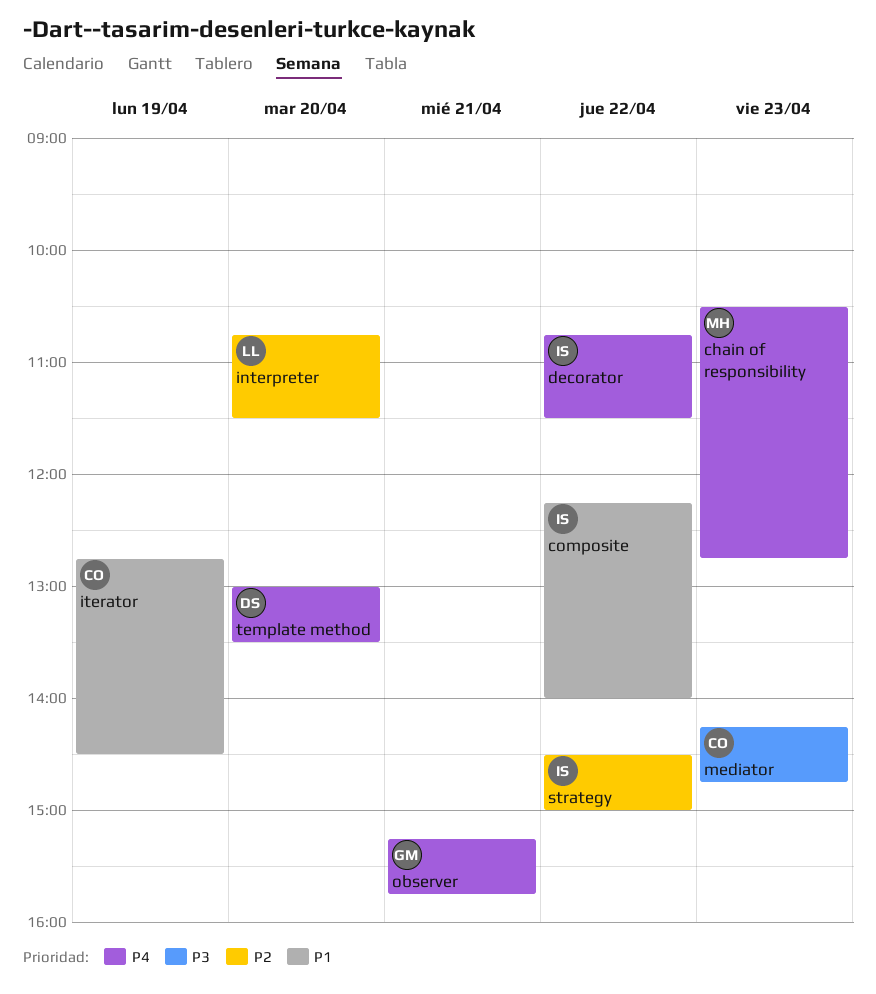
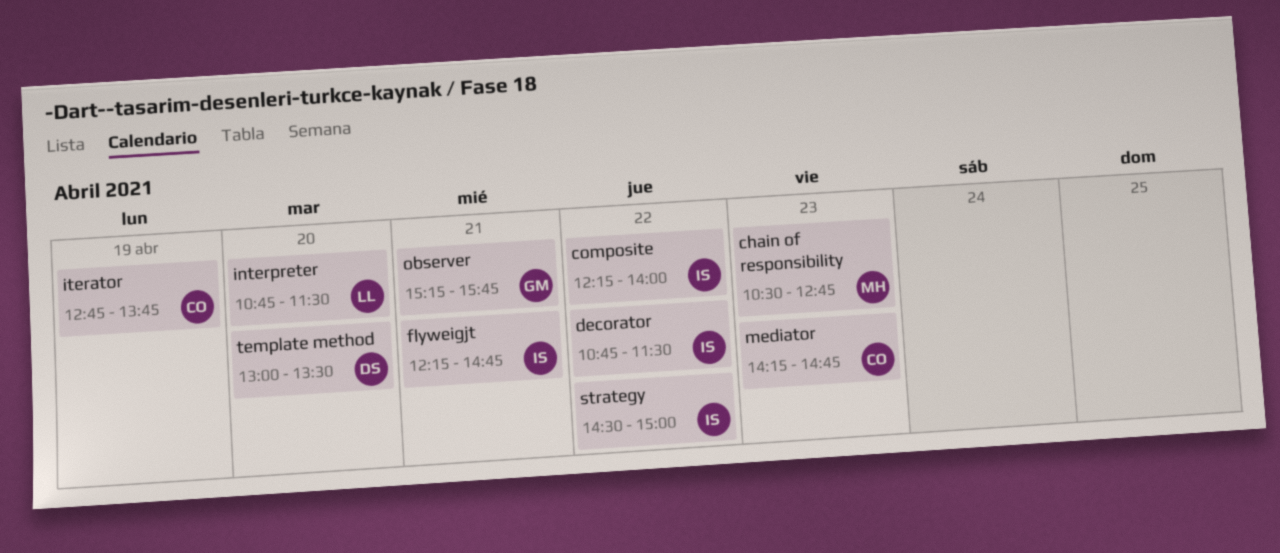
flyweigjt: none -> present
iterator, ends: 14:30 -> 13:45

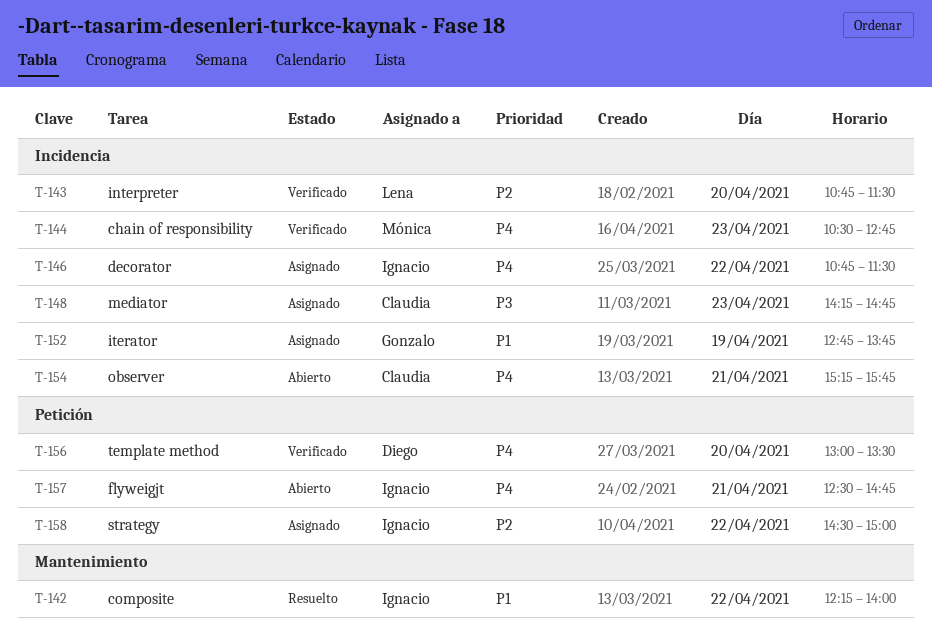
flyweigjt, begins: 12:15 -> 12:30
iterator, owner: Claudia -> Gonzalo
observer, owner: Gonzalo -> Claudia

